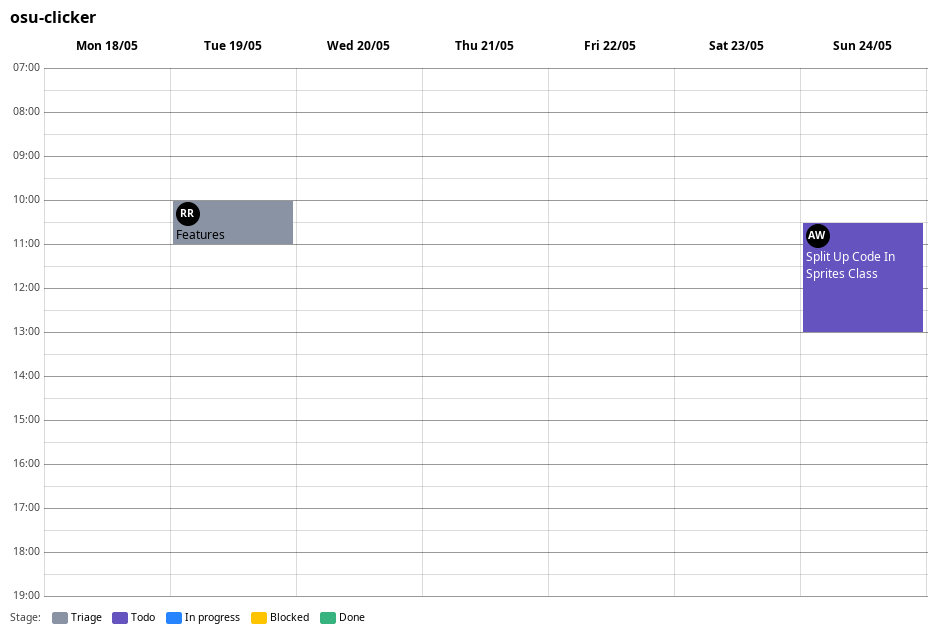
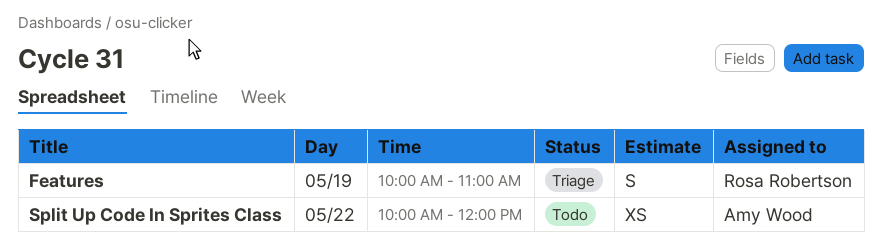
Split Up Code In Sprites Class, day: May 24 -> May 22
Split Up Code In Sprites Class, begins: 10:30 -> 10:00
Split Up Code In Sprites Class, ends: 13:00 -> 12:00

